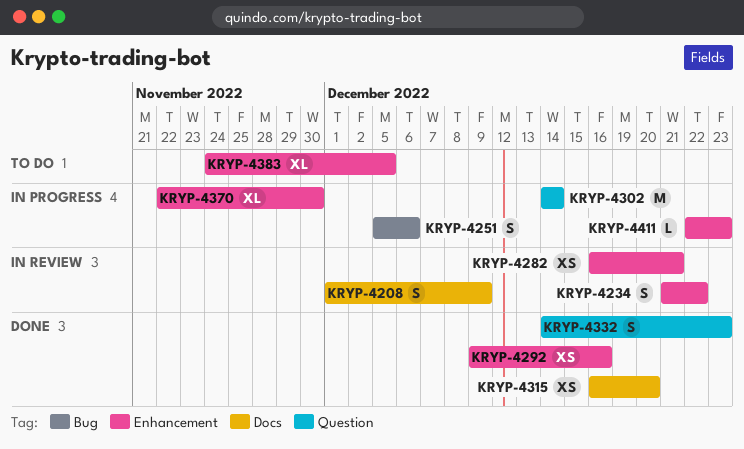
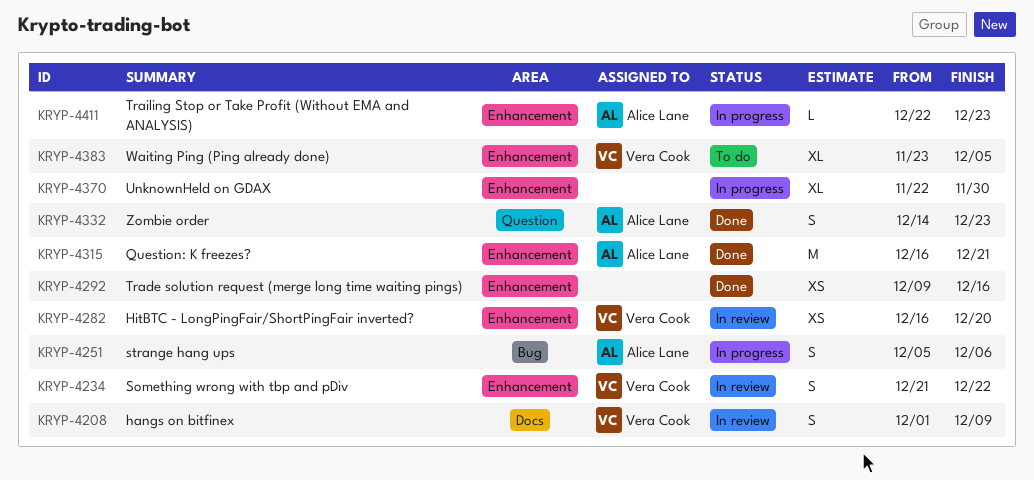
KRYP-4282, due: Dec 21 -> Dec 20
KRYP-4302: present -> none
KRYP-4315, label: Docs -> Enhancement
KRYP-4315, estimate: XS -> M
KRYP-4315, due: Dec 20 -> Dec 21
KRYP-4383, start: Nov 24 -> Nov 23

